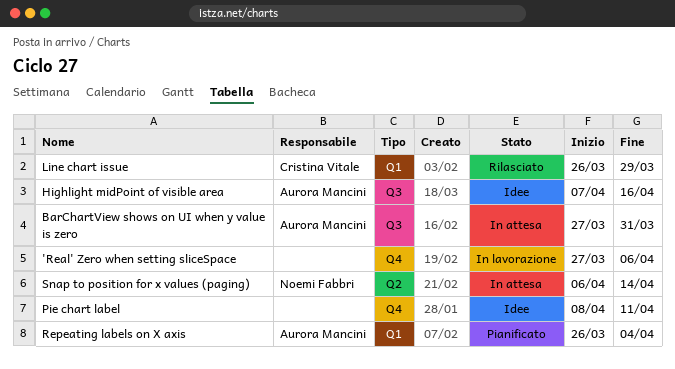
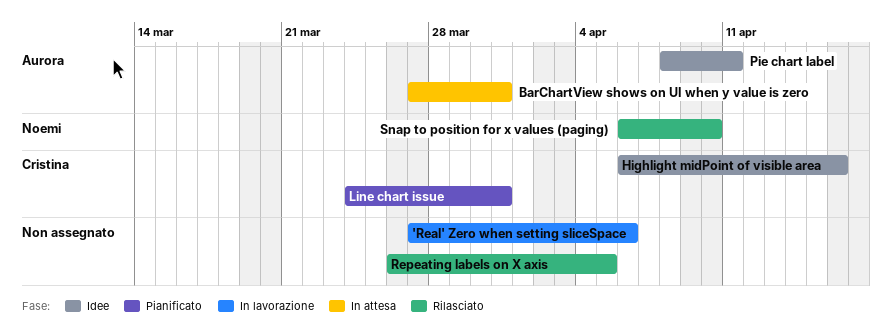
Highlight midPoint of visible area, owner: Aurora Mancini -> Cristina Vitale
Highlight midPoint of visible area, start: Apr 7 -> Apr 6
Line chart issue, status: Rilasciato -> Pianificato
Line chart issue, start: Mar 26 -> Mar 24
Line chart issue, due: Mar 29 -> Mar 31
Pie chart label, owner: none -> Aurora Mancini
Repeating labels on X axis, status: Pianificato -> Rilasciato
Repeating labels on X axis, owner: Aurora Mancini -> none
Repeating labels on X axis, due: Apr 4 -> Apr 5
Snap to position for x values (paging), status: In attesa -> Rilasciato
Snap to position for x values (paging), due: Apr 14 -> Apr 10

